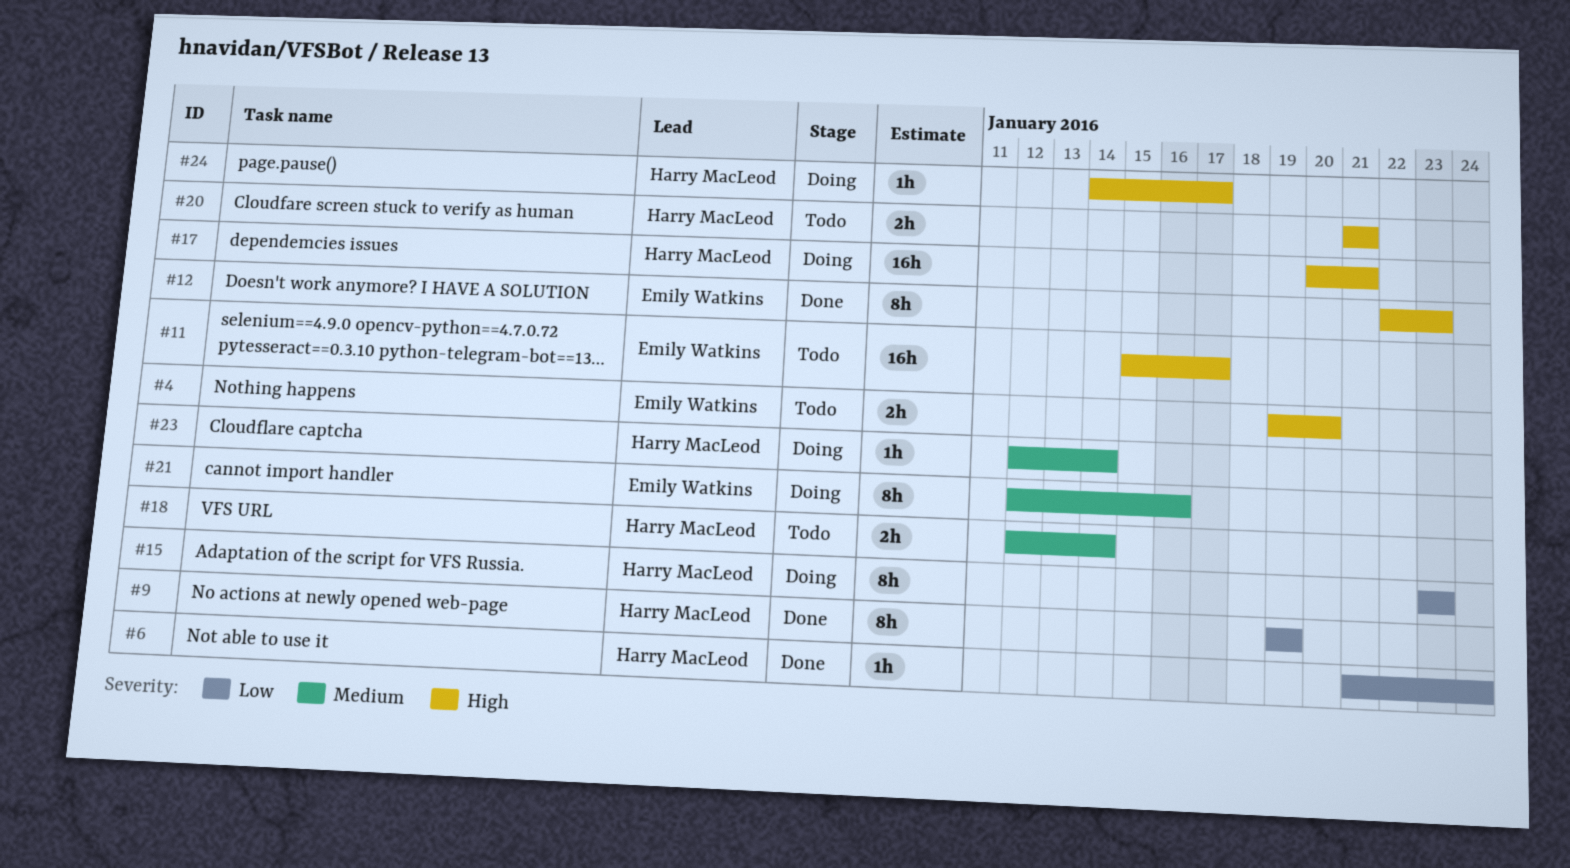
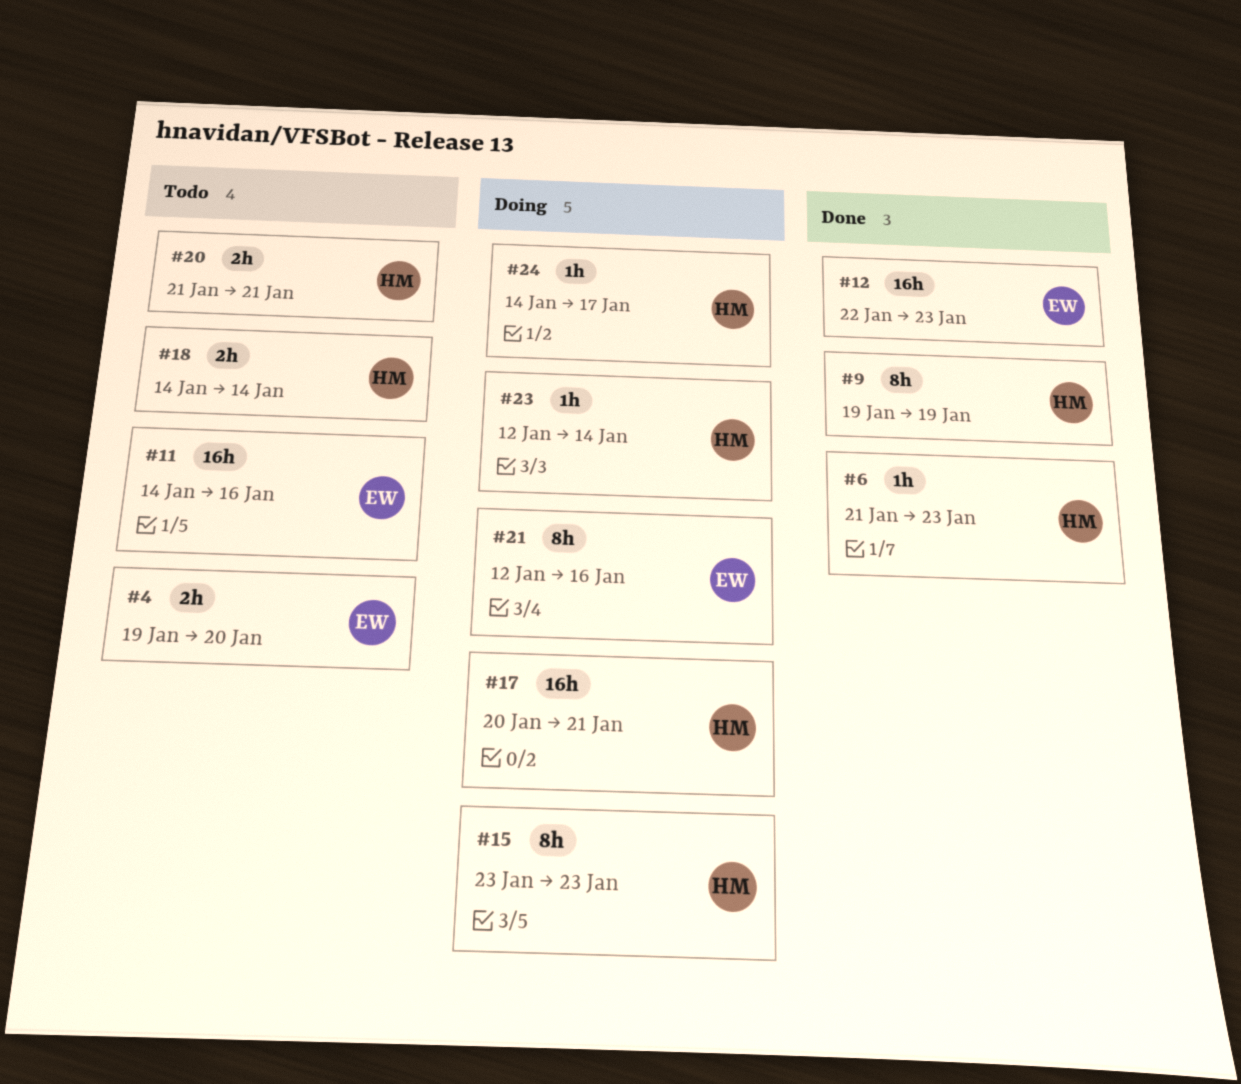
#6, due: Jan 24 -> Jan 23
#11, start: Jan 15 -> Jan 14
#11, due: Jan 17 -> Jan 16
#12, estimate: 8h -> 16h
#18, start: Jan 12 -> Jan 14

